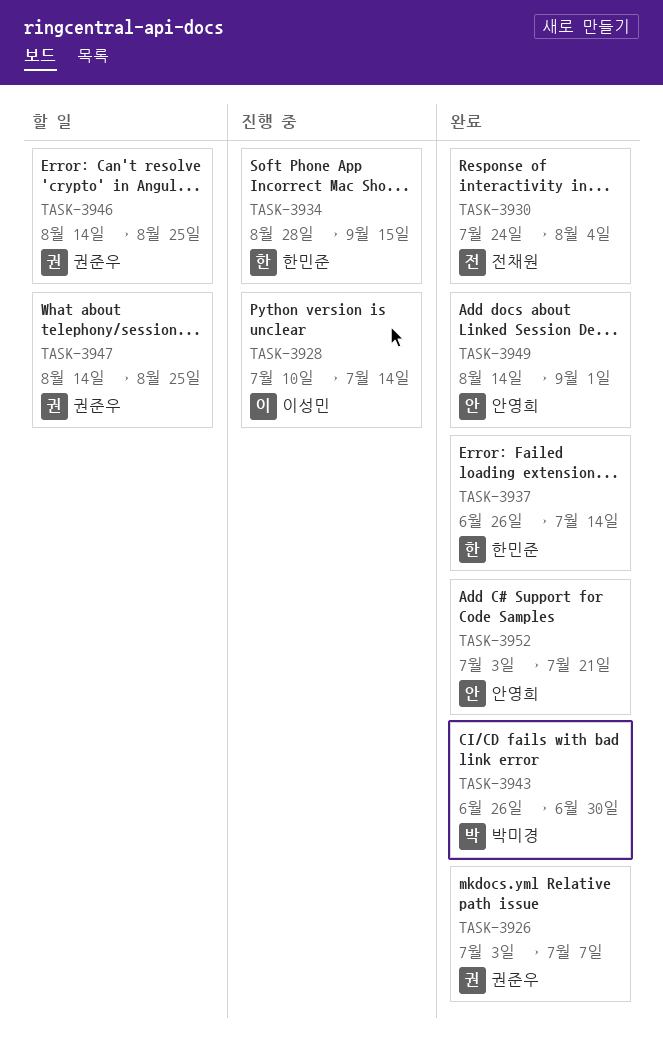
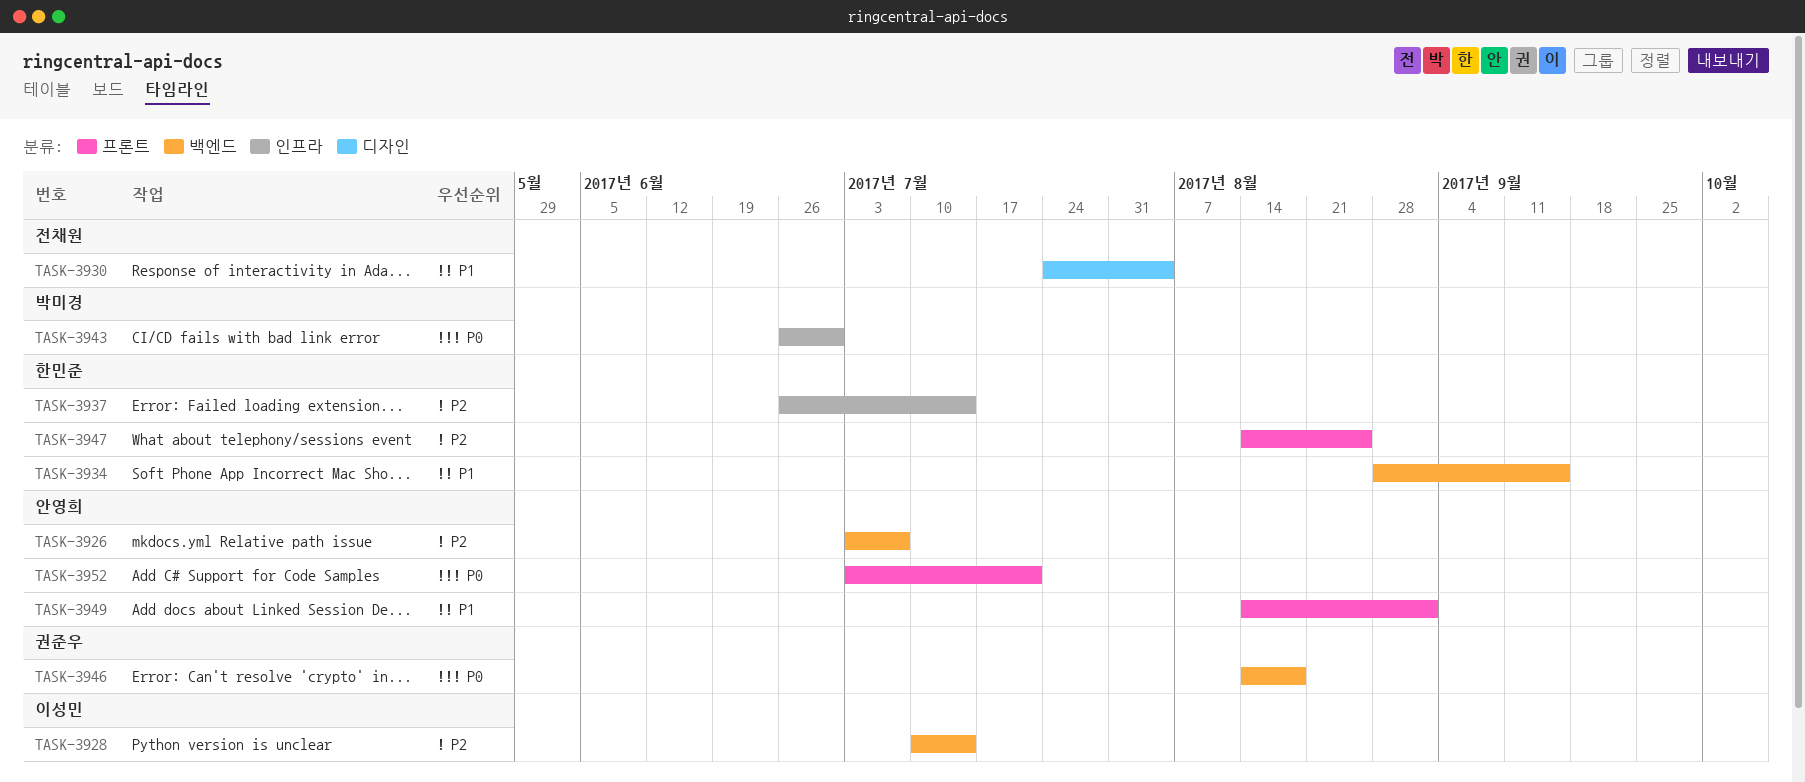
TASK-3926, owner: 권준우 -> 안영희
TASK-3946, due: Aug 25 -> Aug 18
TASK-3947, owner: 권준우 -> 한민준

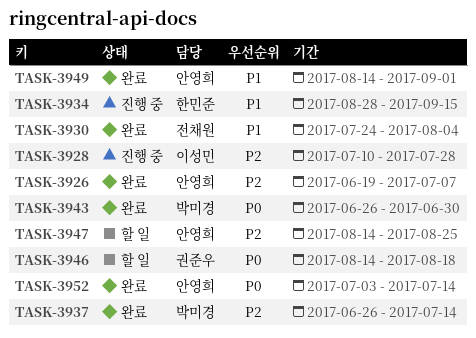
TASK-3926, start: Jul 3 -> Jun 19
TASK-3928, due: Jul 14 -> Jul 28
TASK-3937, owner: 한민준 -> 박미경
TASK-3947, owner: 한민준 -> 안영희
TASK-3952, due: Jul 21 -> Jul 14

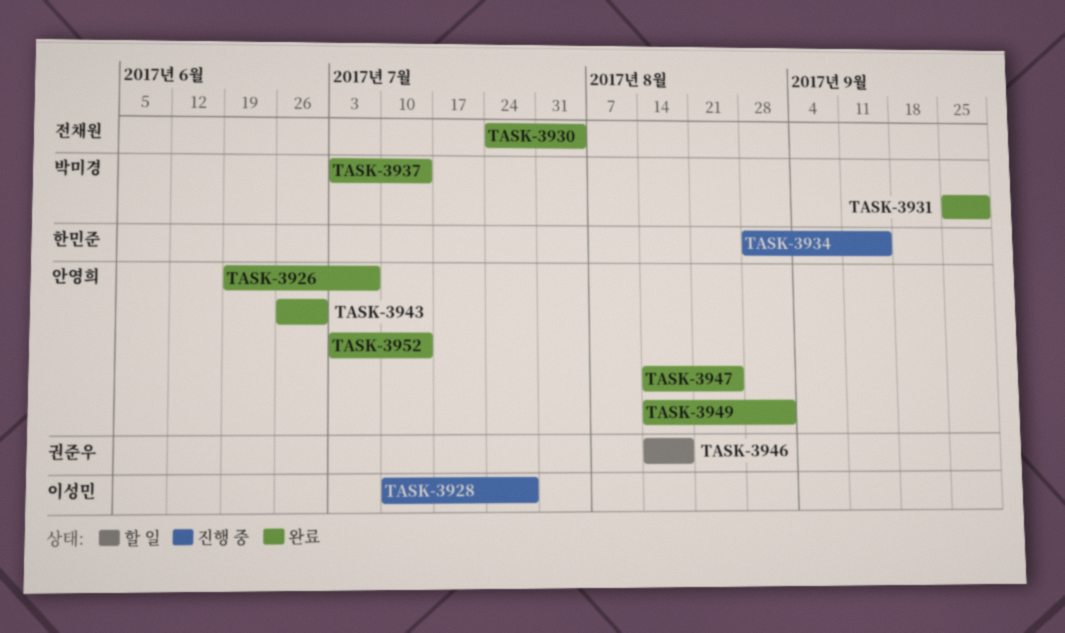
TASK-3931: none -> present
TASK-3937, start: Jun 26 -> Jul 3
TASK-3943, owner: 박미경 -> 안영희
TASK-3947, status: 할 일 -> 완료

